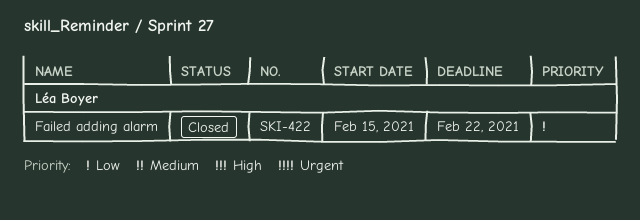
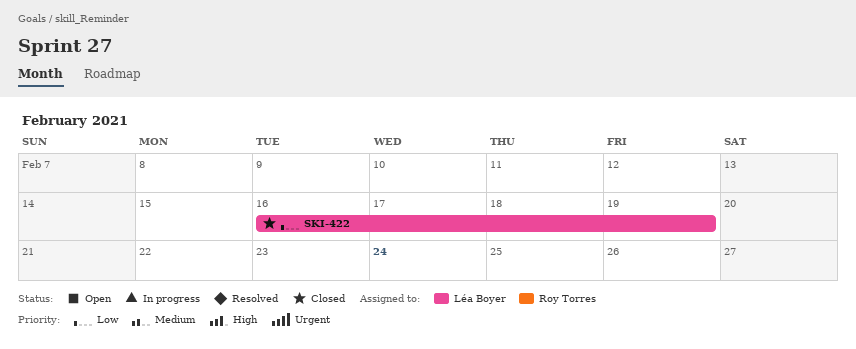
SKI-422, start: Feb 15 -> Feb 16
SKI-422, due: Feb 22 -> Feb 19

